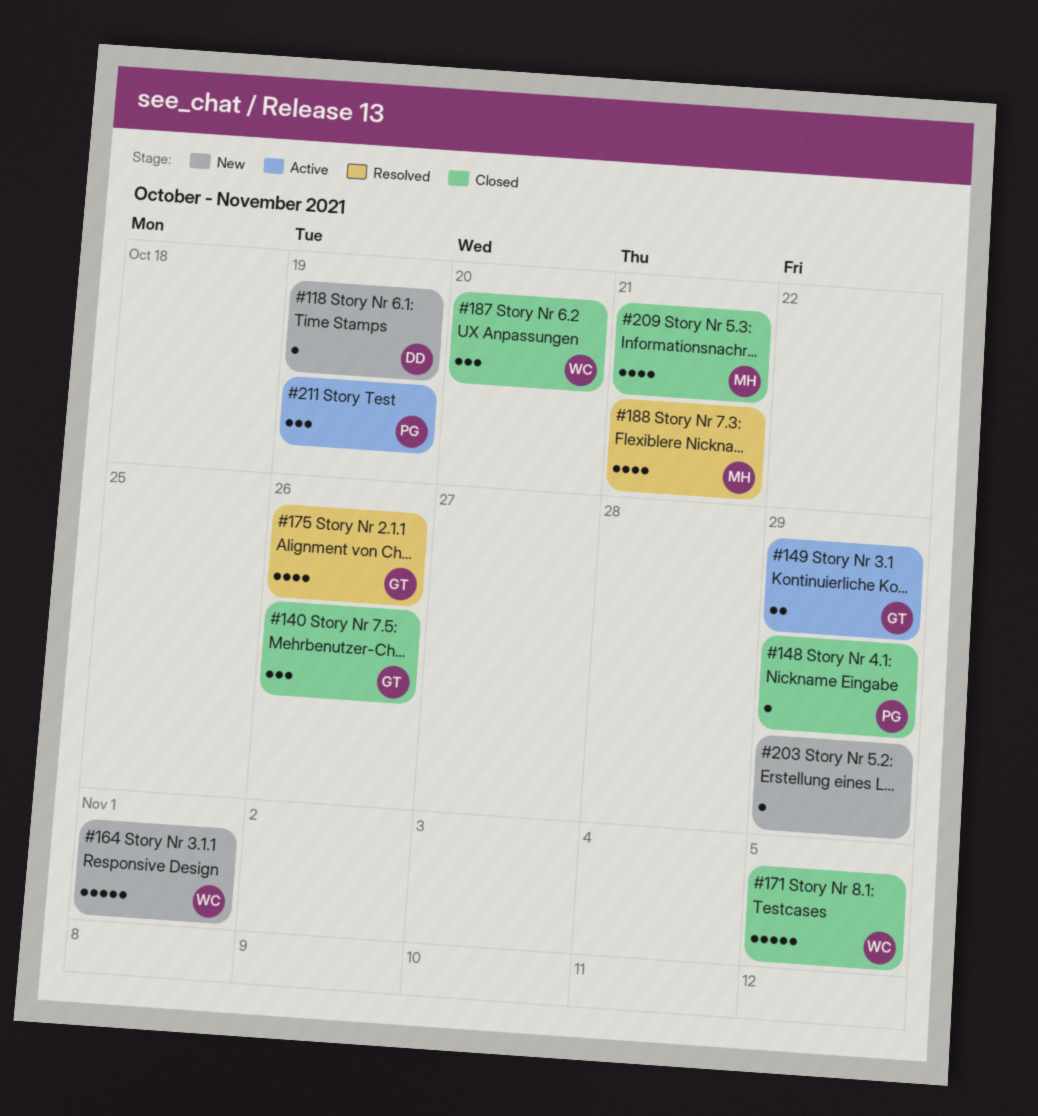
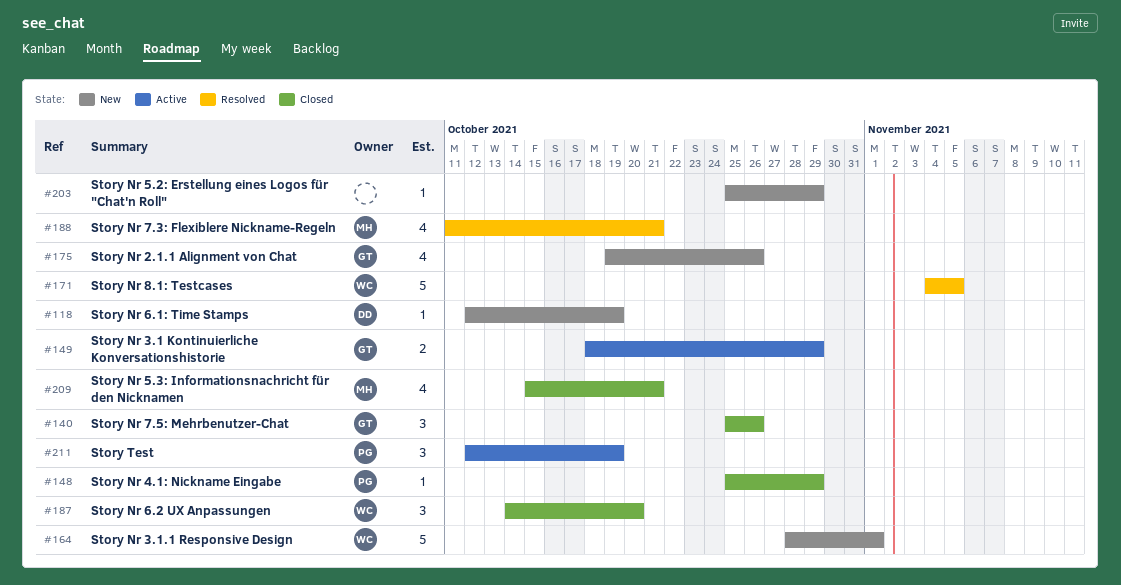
#171, status: Closed -> Resolved
#175, status: Resolved -> New

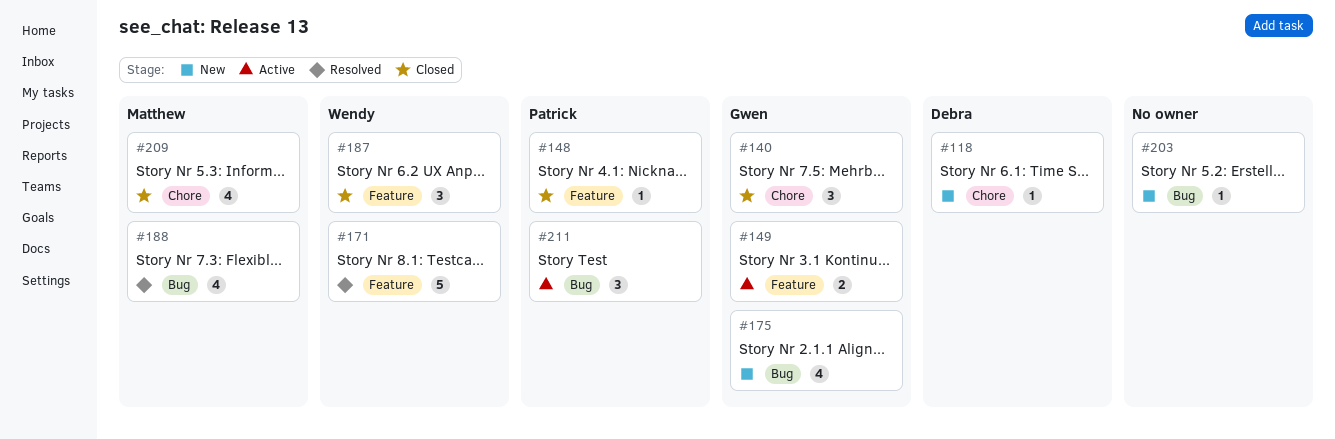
#164: present -> none

